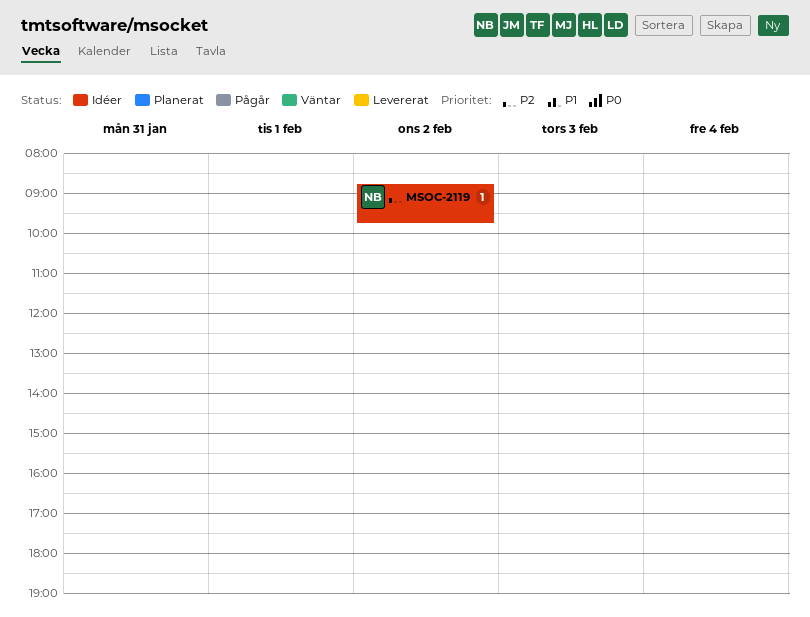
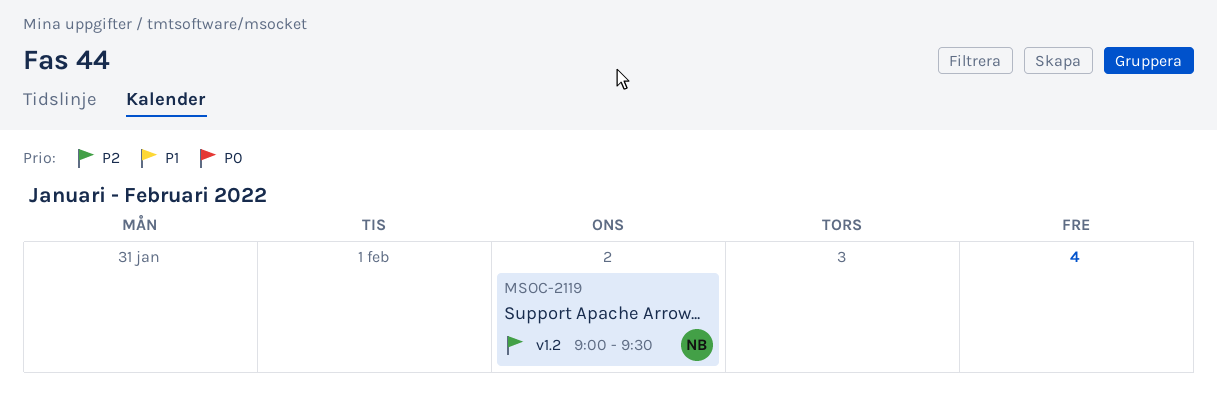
MSOC-2119, begins: 08:45 -> 09:00
MSOC-2119, ends: 09:45 -> 09:30

